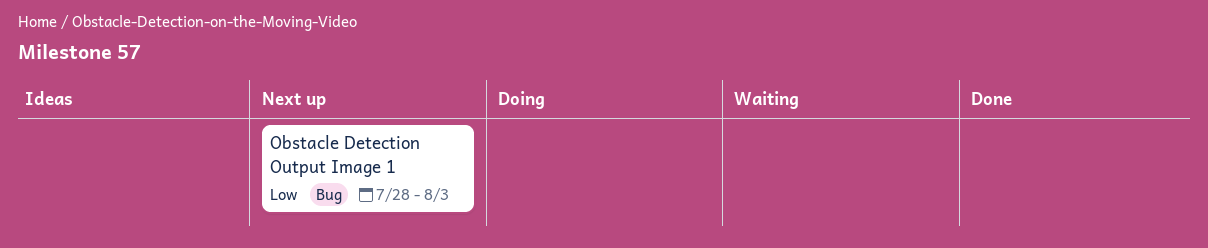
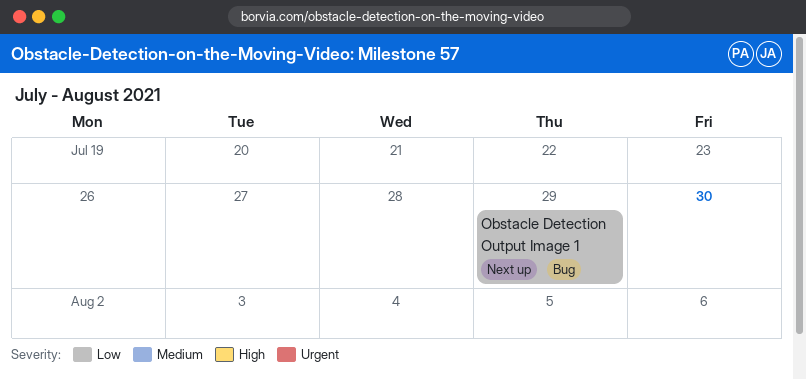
Obstacle Detection Output Image 1, due: Aug 3 -> Jul 29

